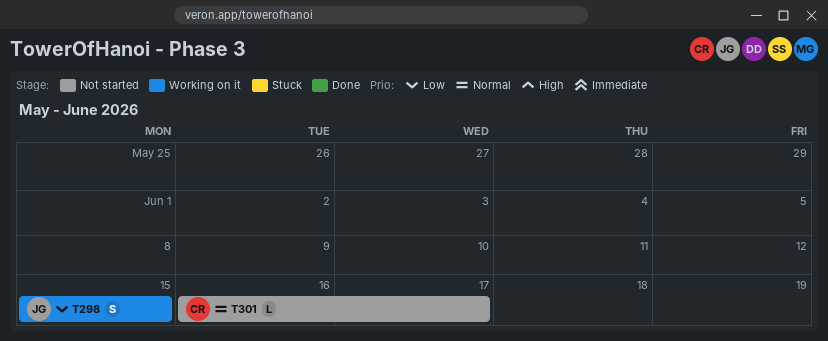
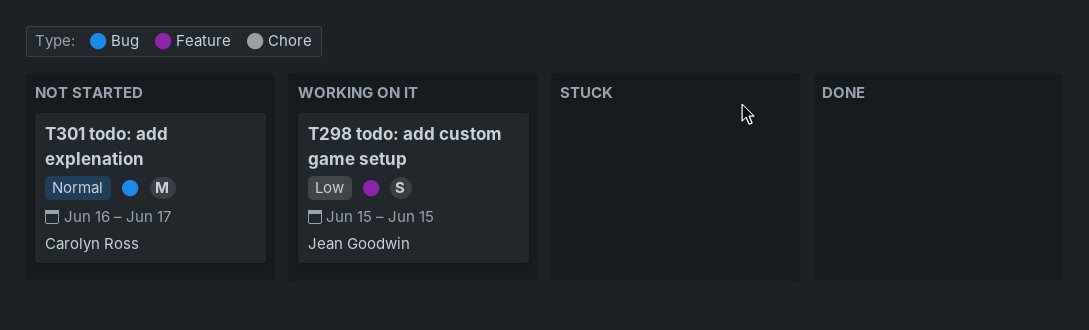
T301, estimate: L -> M

